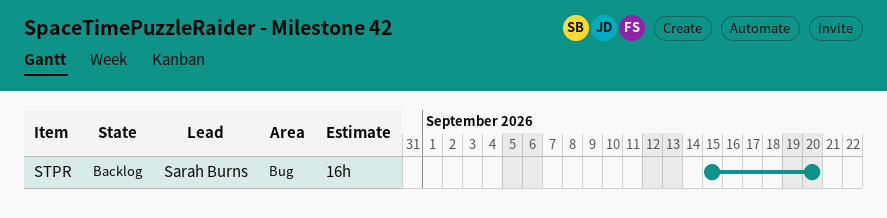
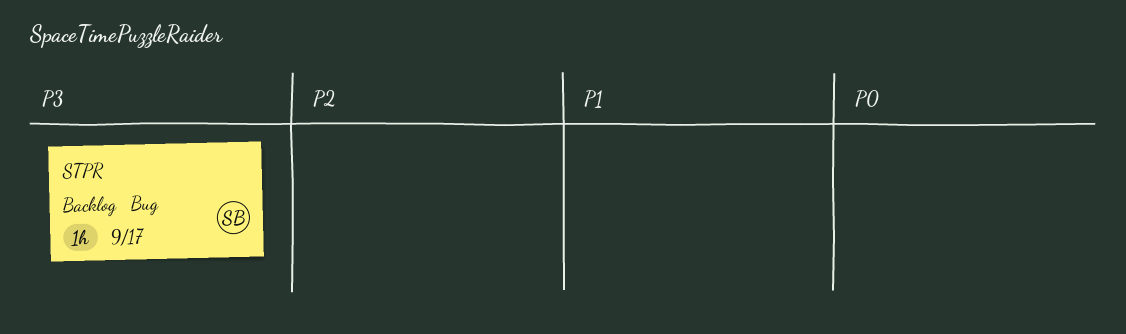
STPR, estimate: 16h -> 1h
STPR, due: Sep 20 -> Sep 17

